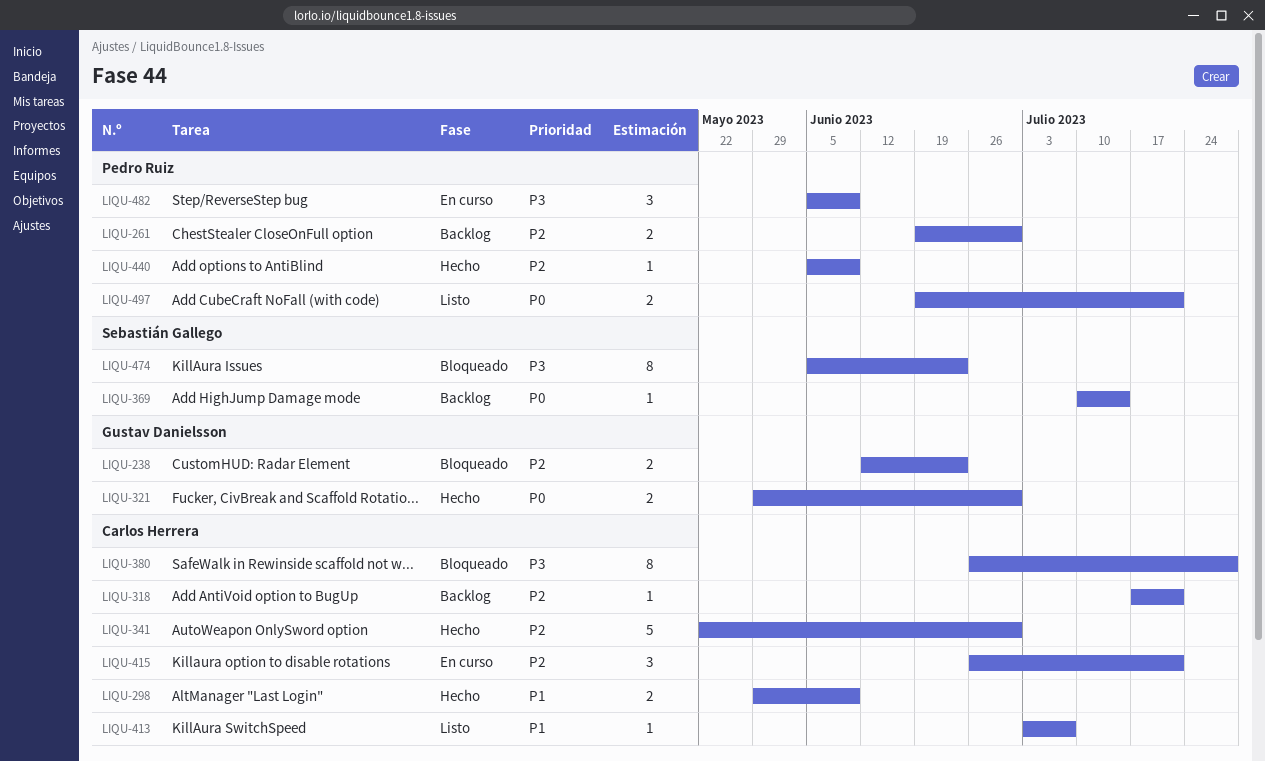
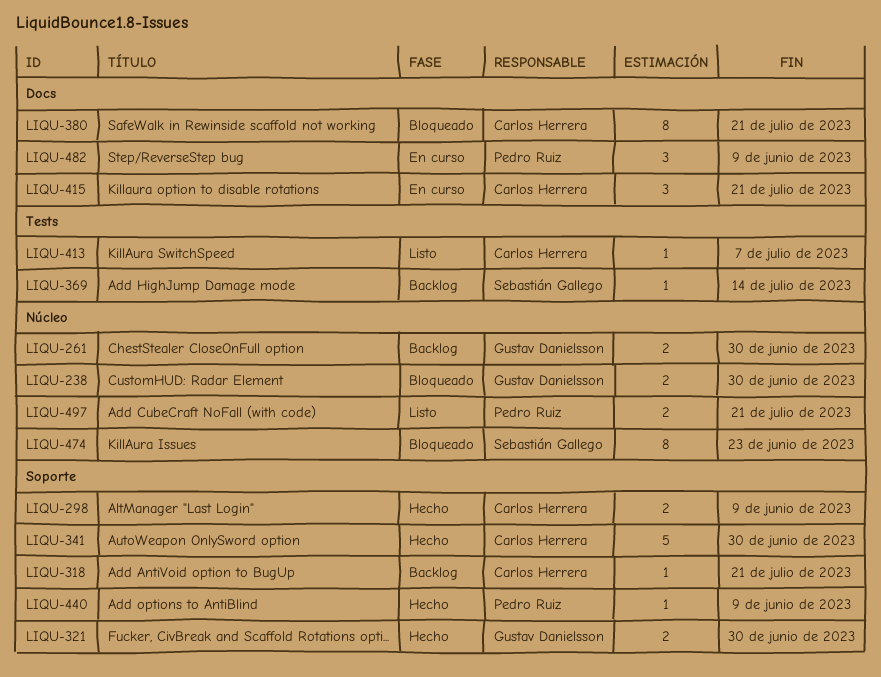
LIQU-238, due: Jun 23 -> Jun 30
LIQU-261, owner: Pedro Ruiz -> Gustav Danielsson
LIQU-380, due: Jul 28 -> Jul 21

